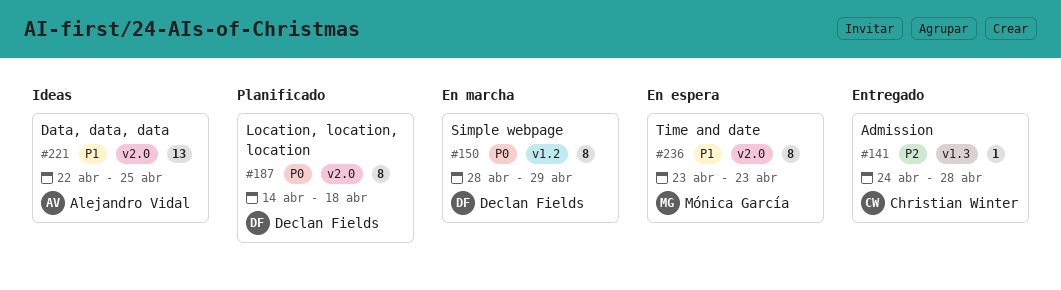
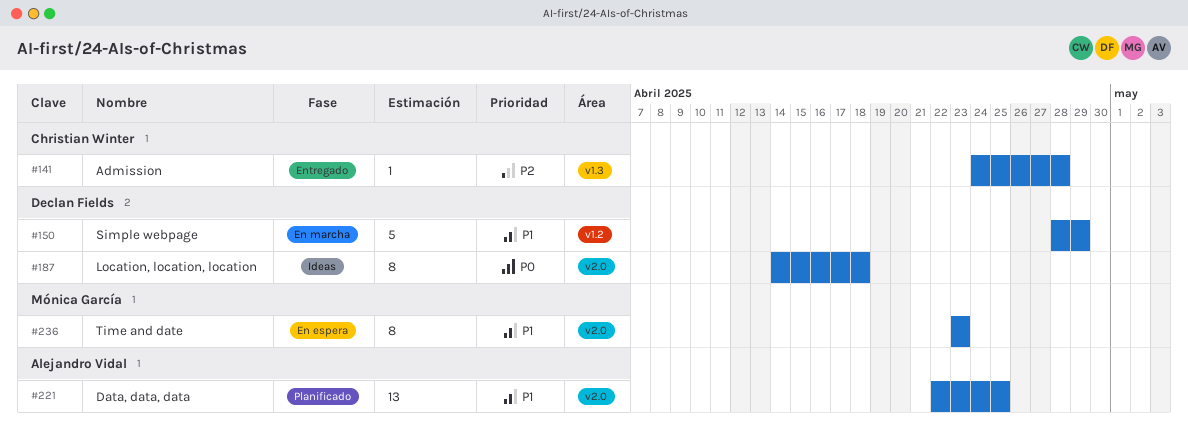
#150, priority: P0 -> P1
#150, estimate: 8 -> 5
#187, status: Planificado -> Ideas
#221, status: Ideas -> Planificado

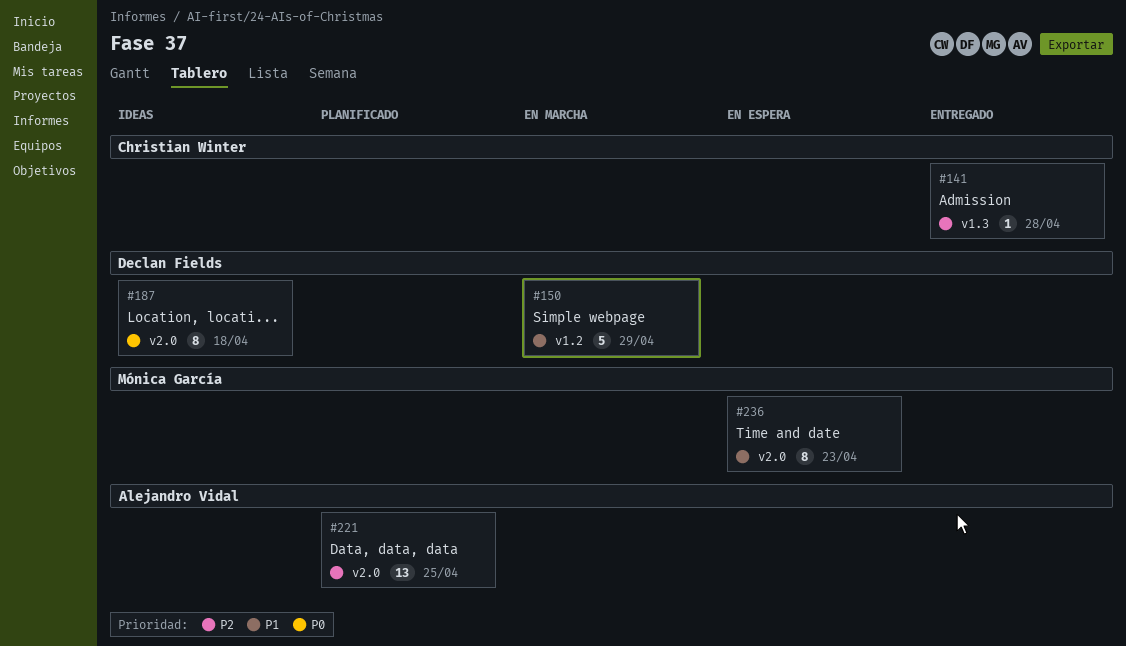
#221, priority: P1 -> P2

